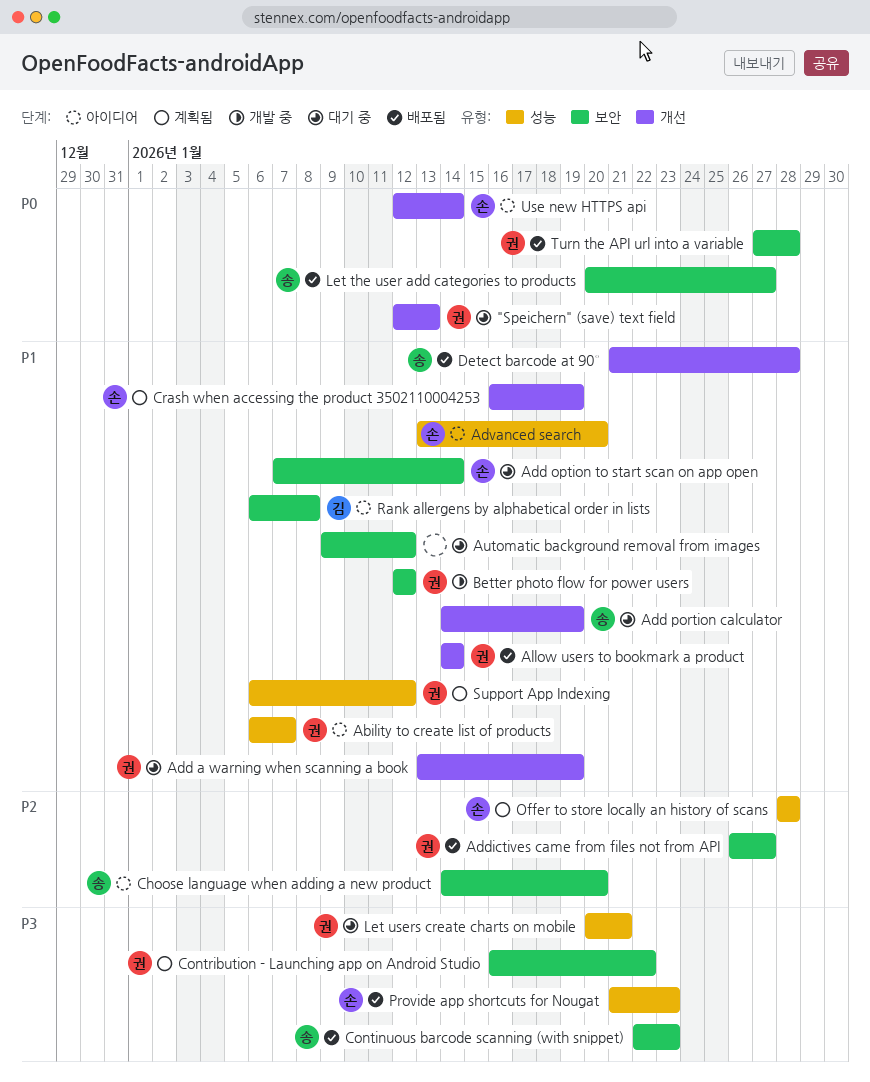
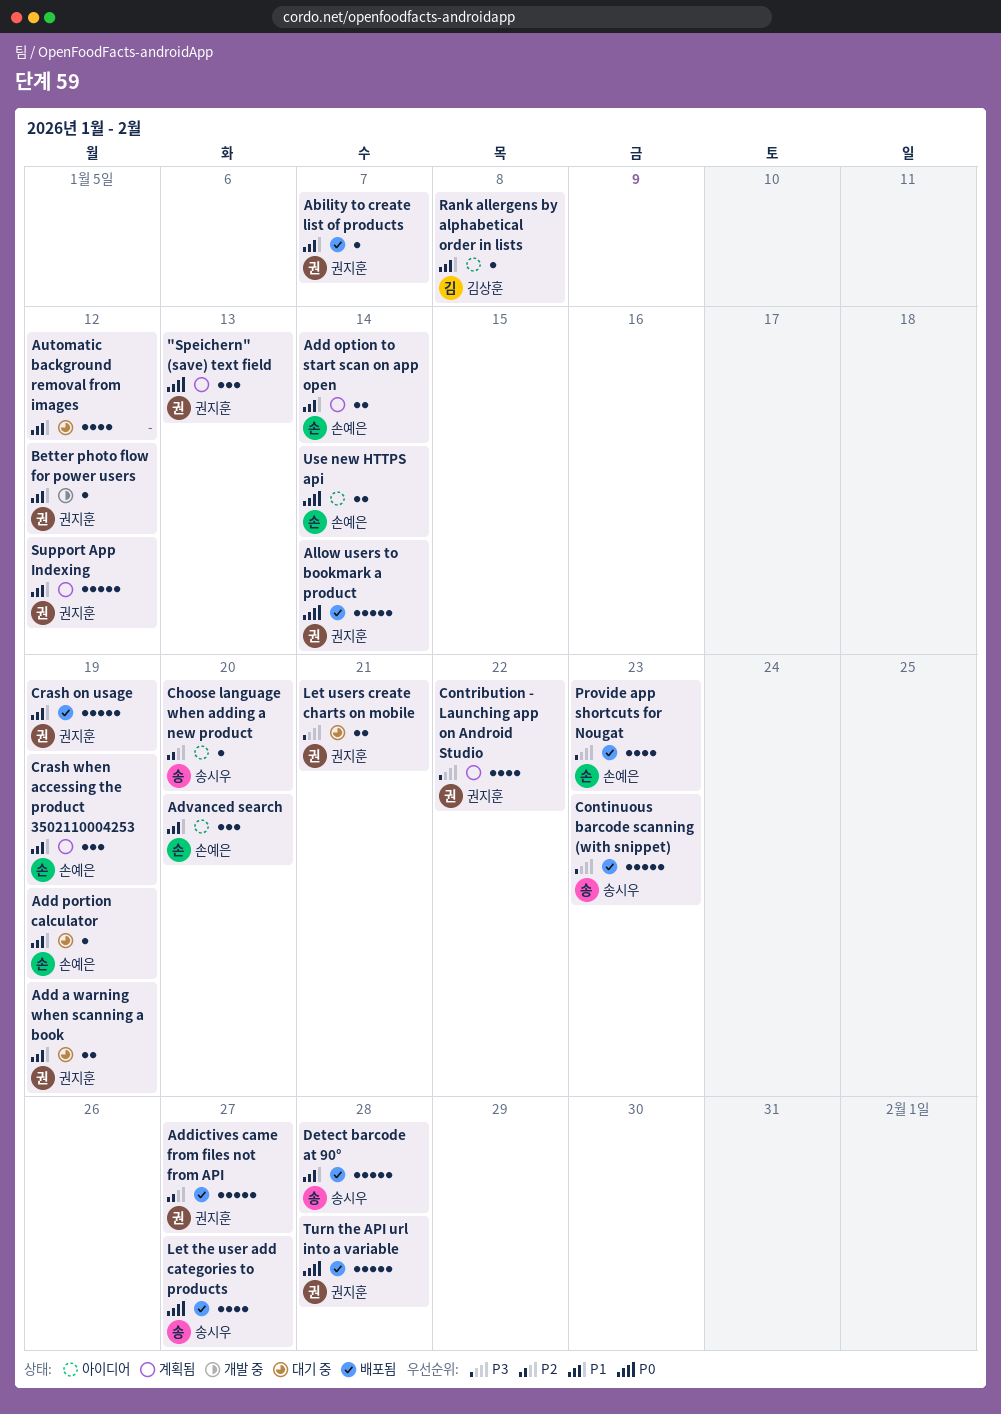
"Speichern" (save) text field, status: 대기 중 -> 계획됨
Ability to create list of products, status: 아이디어 -> 배포됨
Add option to start scan on app open, status: 대기 중 -> 계획됨
Add portion calculator, owner: 송시우 -> 손예은
Allow users to bookmark a product, priority: P1 -> P0
Crash on usage: none -> present
Offer to store locally an history of scans: present -> none

